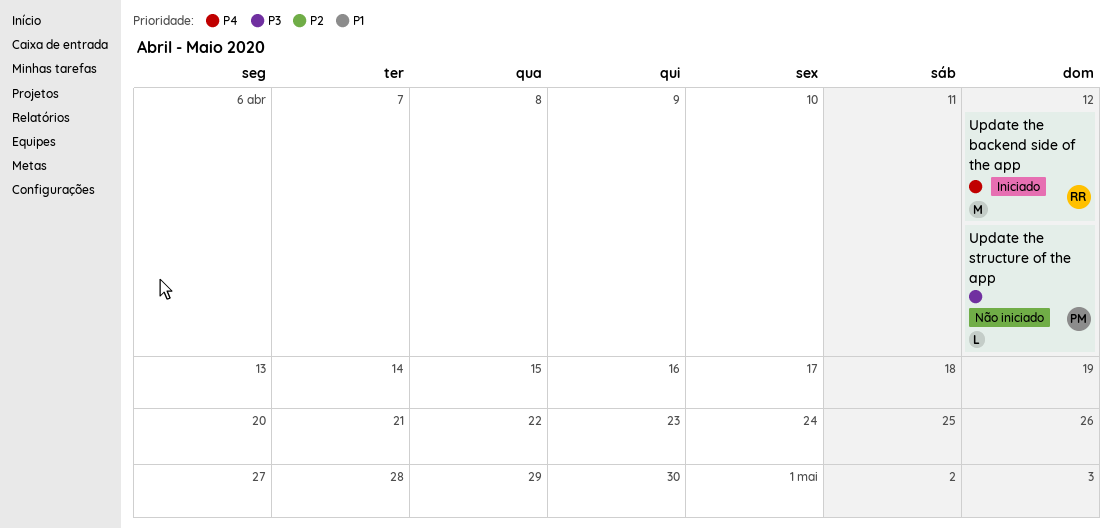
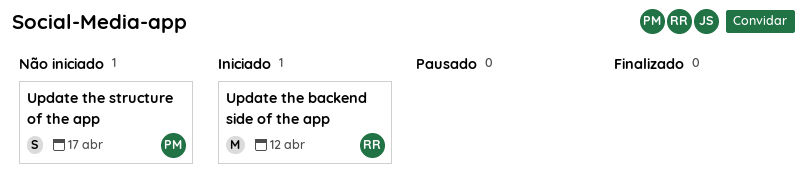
Update the structure of the app, estimate: L -> S
Update the structure of the app, due: Apr 12 -> Apr 17

